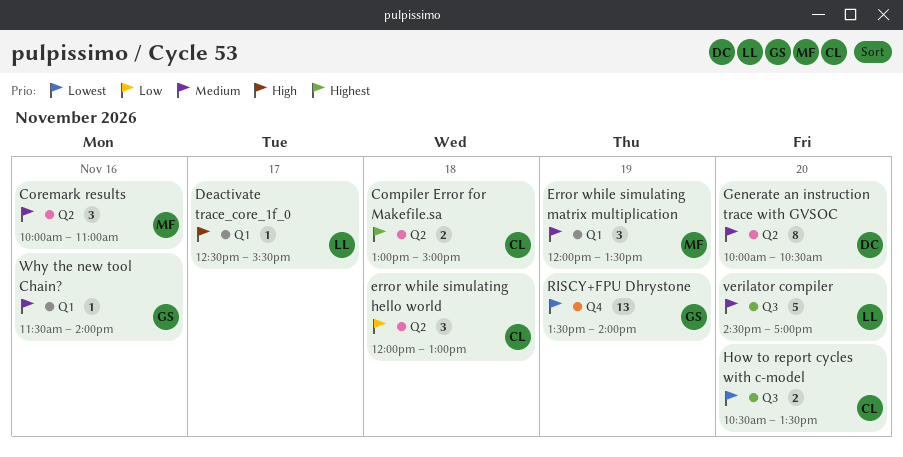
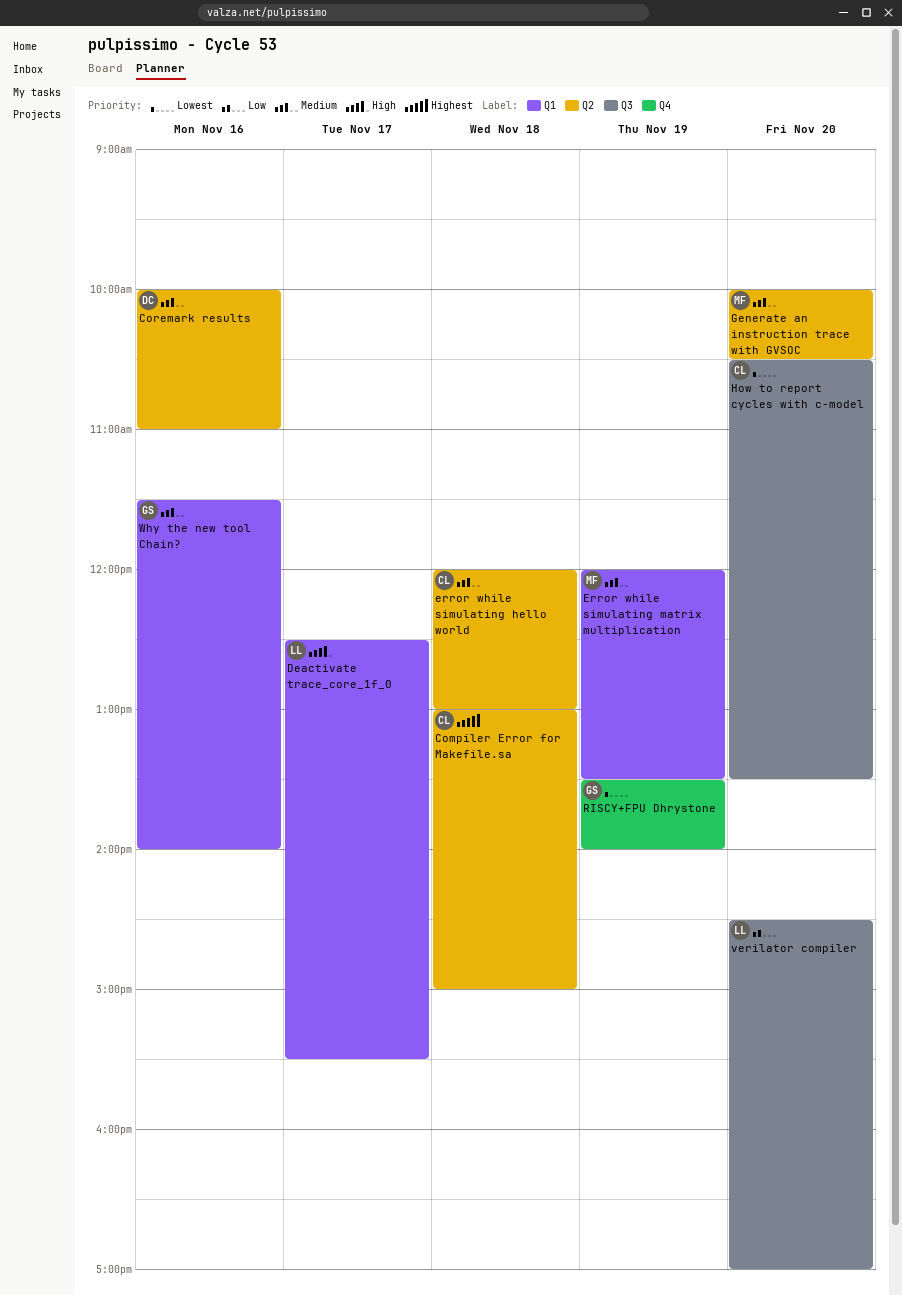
Coremark results, owner: MF -> DC
error while simulating hello world, priority: Low -> Medium
Generate an instruction trace with GVSOC, owner: DC -> MF
verilator compiler, priority: Medium -> Low

